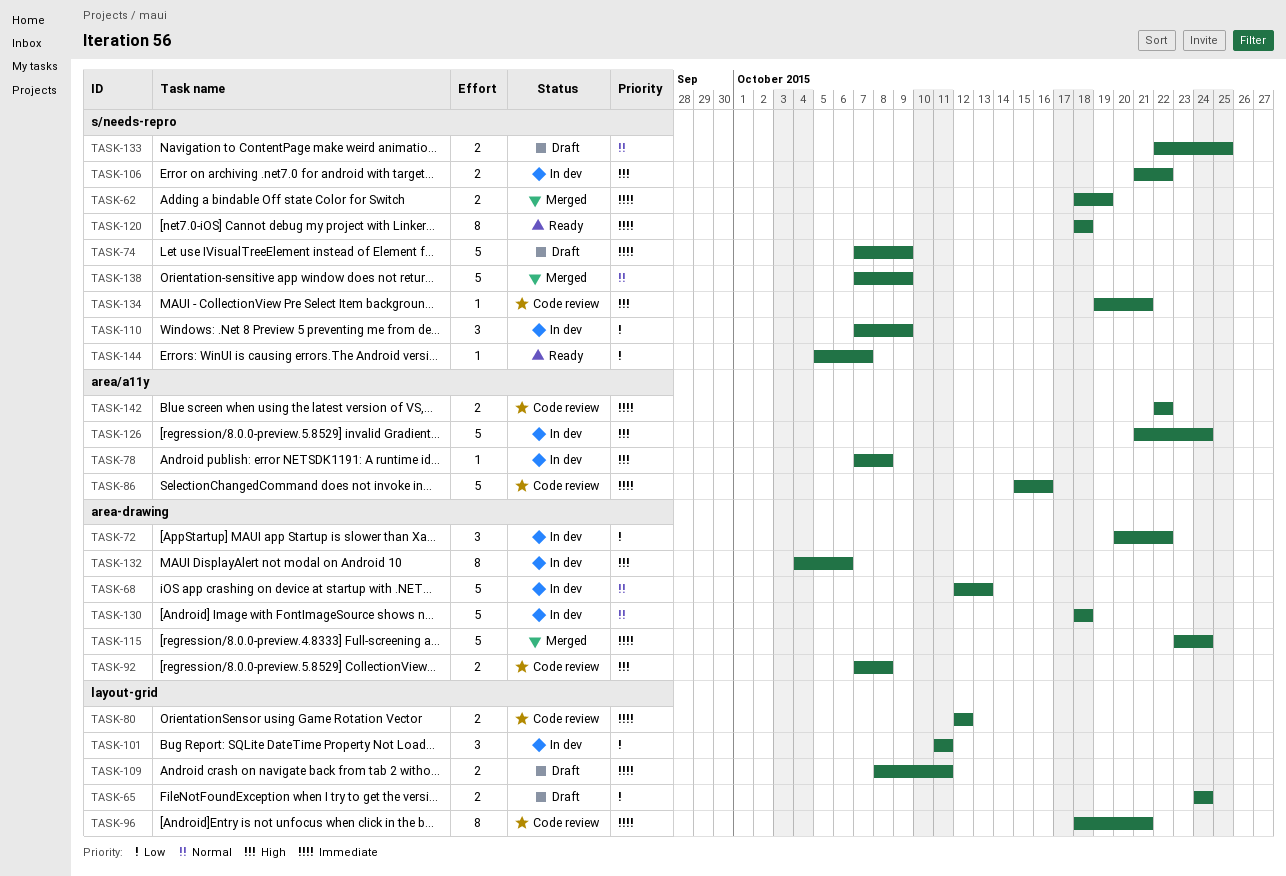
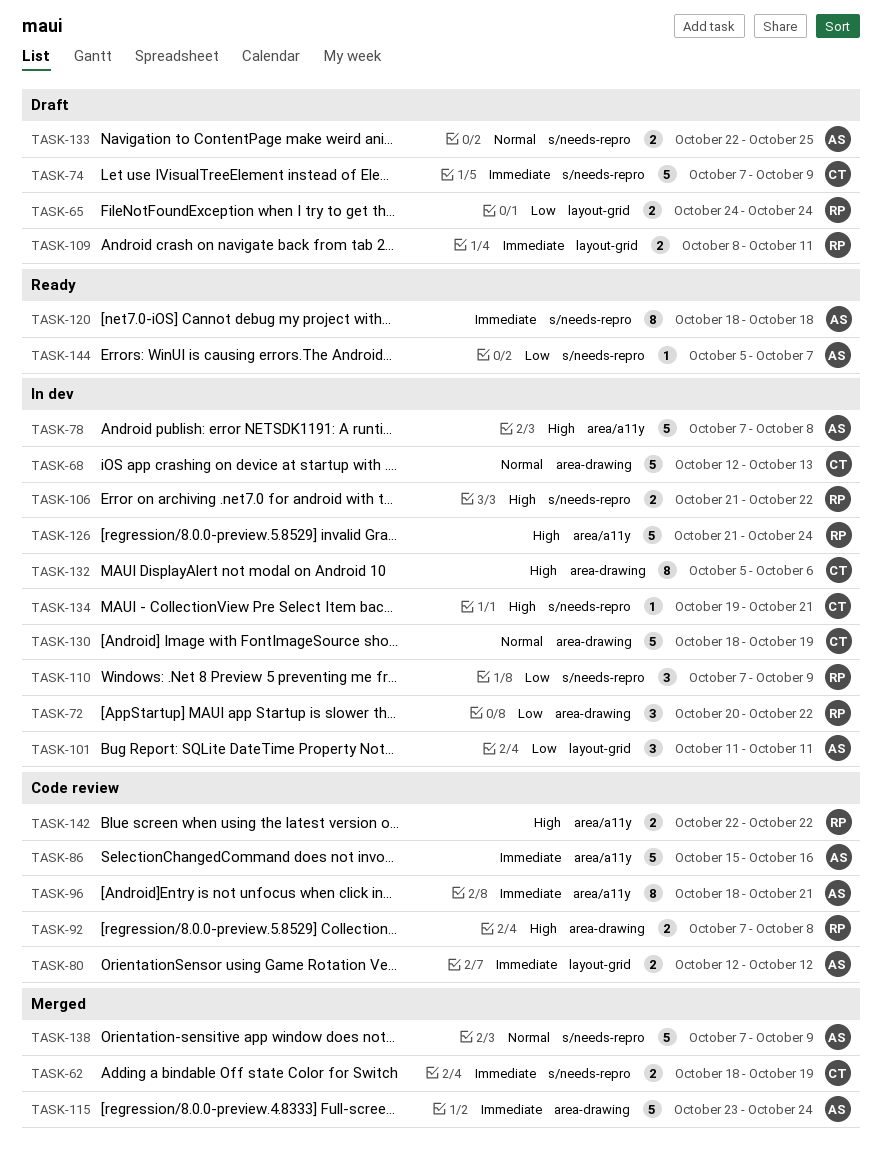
TASK-78, estimate: 1 -> 5
TASK-96, label: layout-grid -> area/a11y
TASK-130, due: Oct 18 -> Oct 19
TASK-132, start: Oct 4 -> Oct 5
TASK-134, status: Code review -> In dev
TASK-142, priority: Immediate -> High

